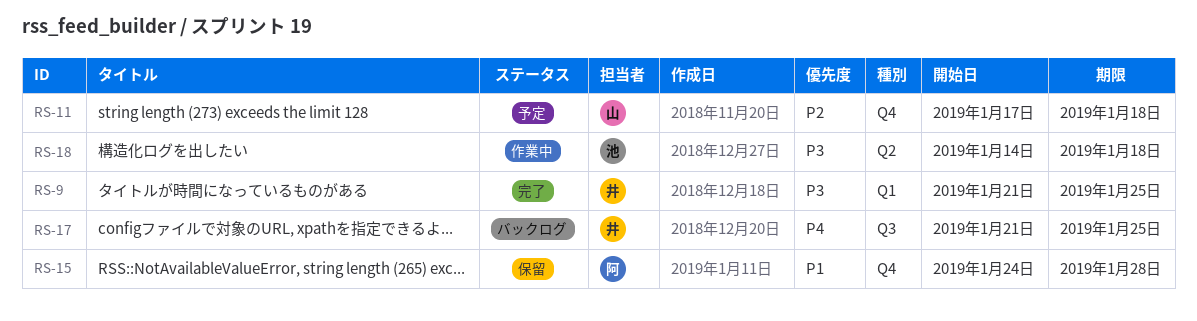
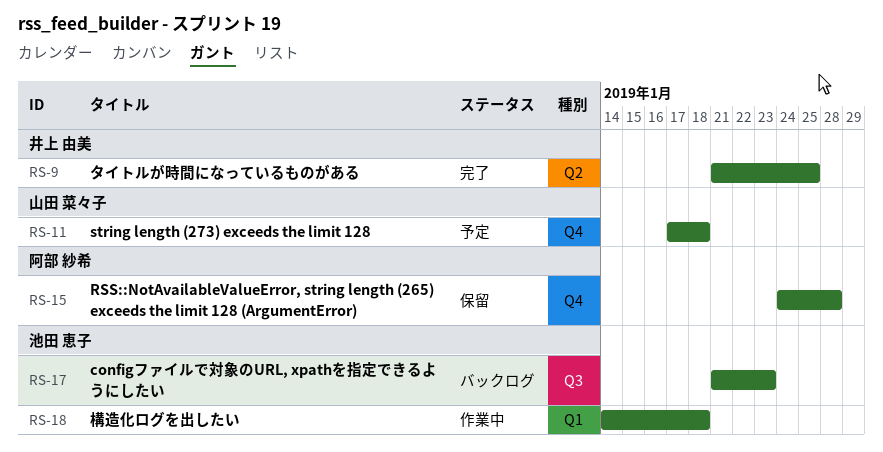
RS-9, label: Q1 -> Q2
RS-17, owner: 井上 由美 -> 池田 恵子
RS-17, due: Jan 25 -> Jan 23
RS-18, label: Q2 -> Q1

